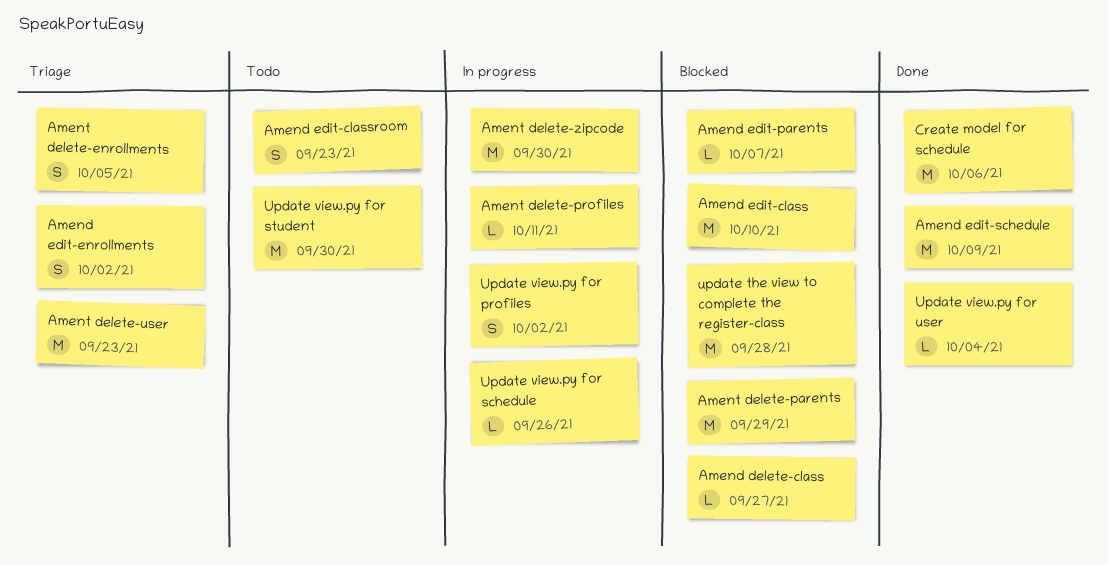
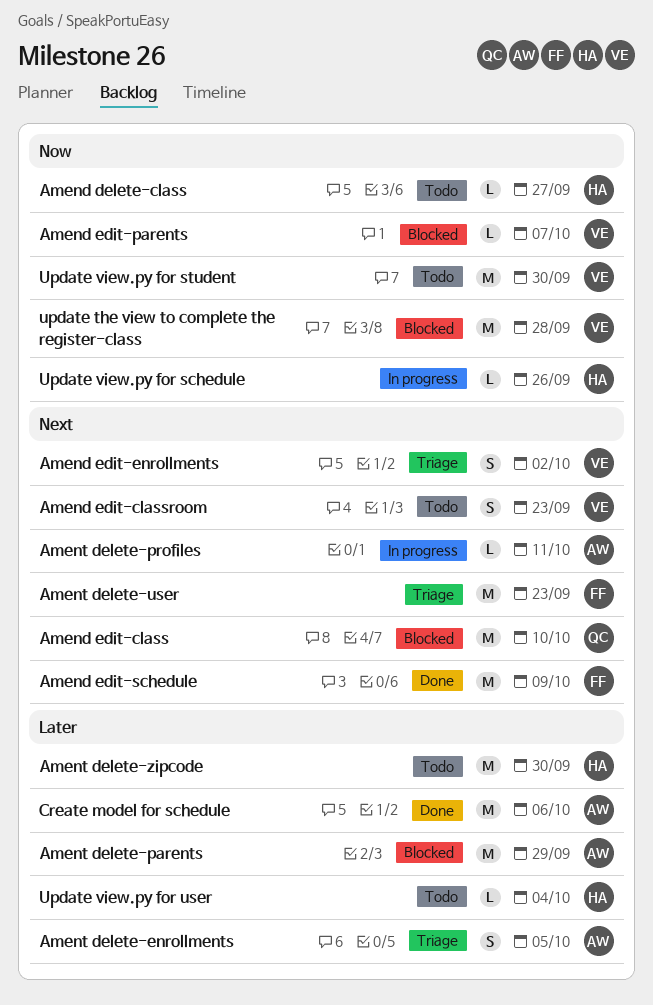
Amend delete-class, status: Blocked -> Todo
Ament delete-zipcode, status: In progress -> Todo
Update view.py for profiles: present -> none
Update view.py for user, status: Done -> Todo

